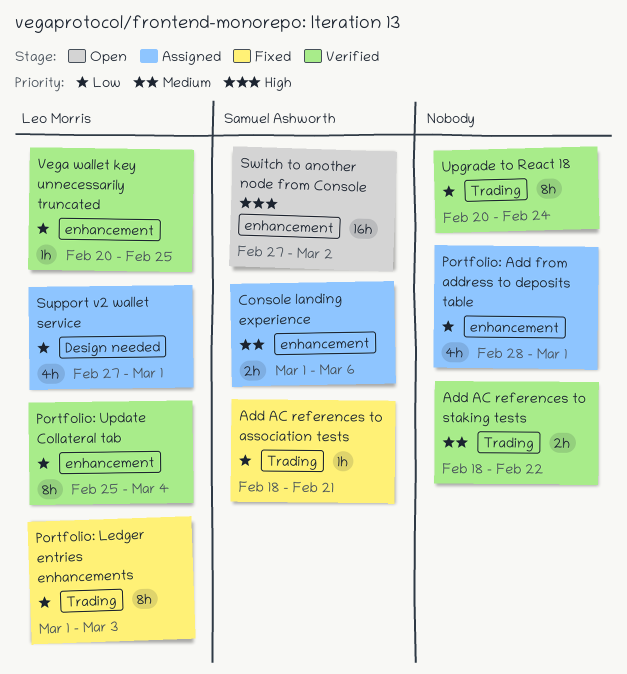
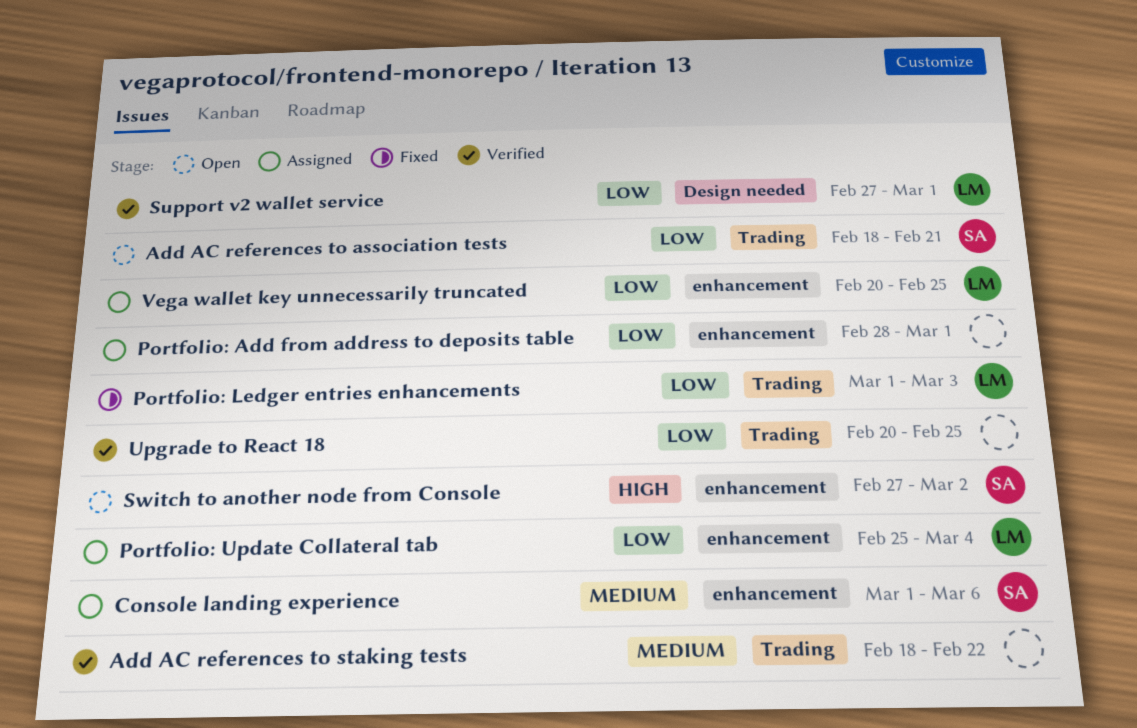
Add AC references to association tests, status: Fixed -> Open
Portfolio: Update Collateral tab, status: Verified -> Assigned
Support v2 wallet service, status: Assigned -> Verified
Upgrade to React 18, due: Feb 24 -> Feb 25
Vega wallet key unnecessarily truncated, status: Verified -> Assigned

